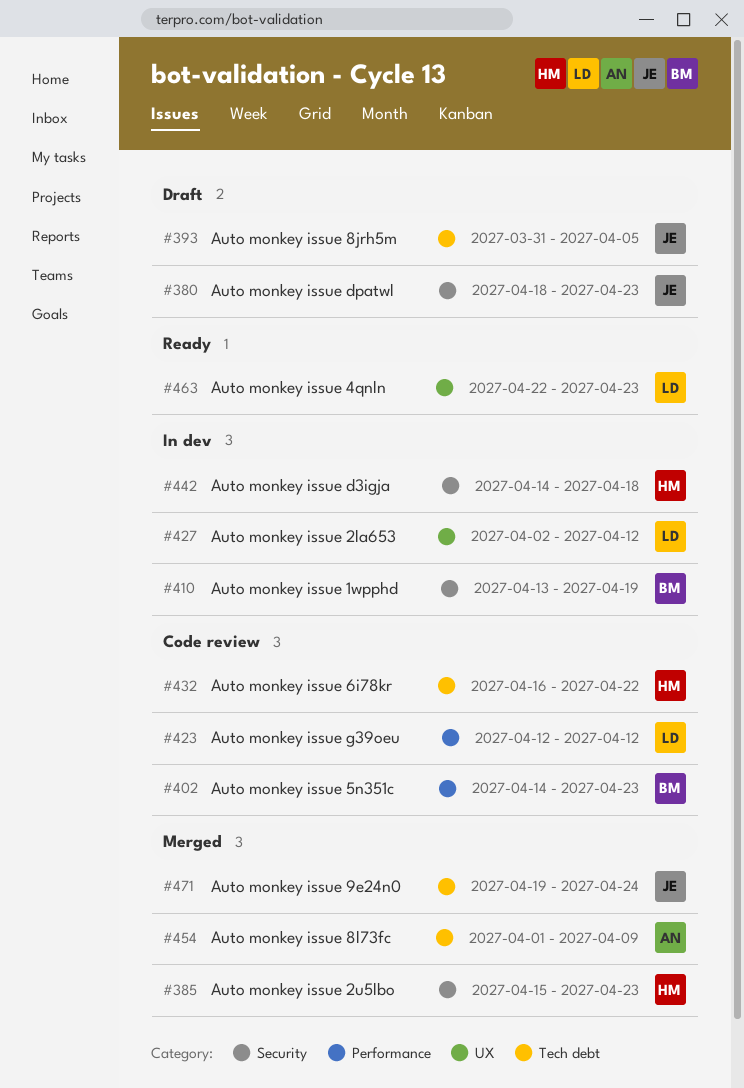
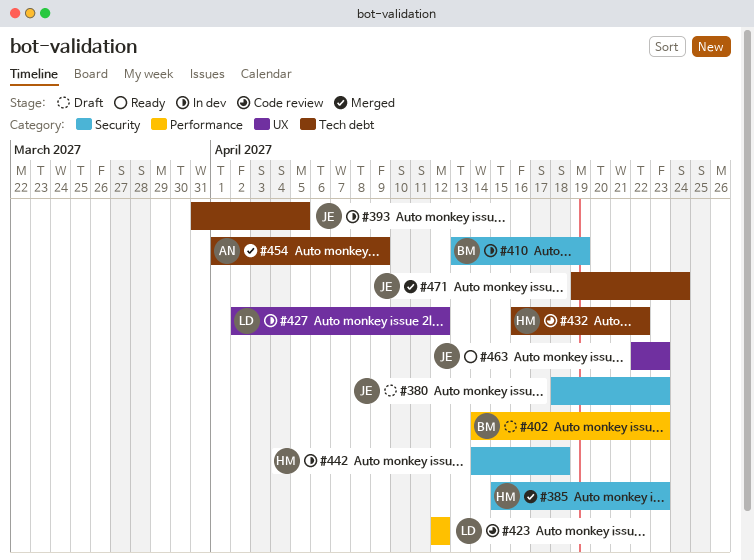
#393, status: Draft -> In dev
#402, status: Code review -> Draft
#463, owner: LD -> JE

